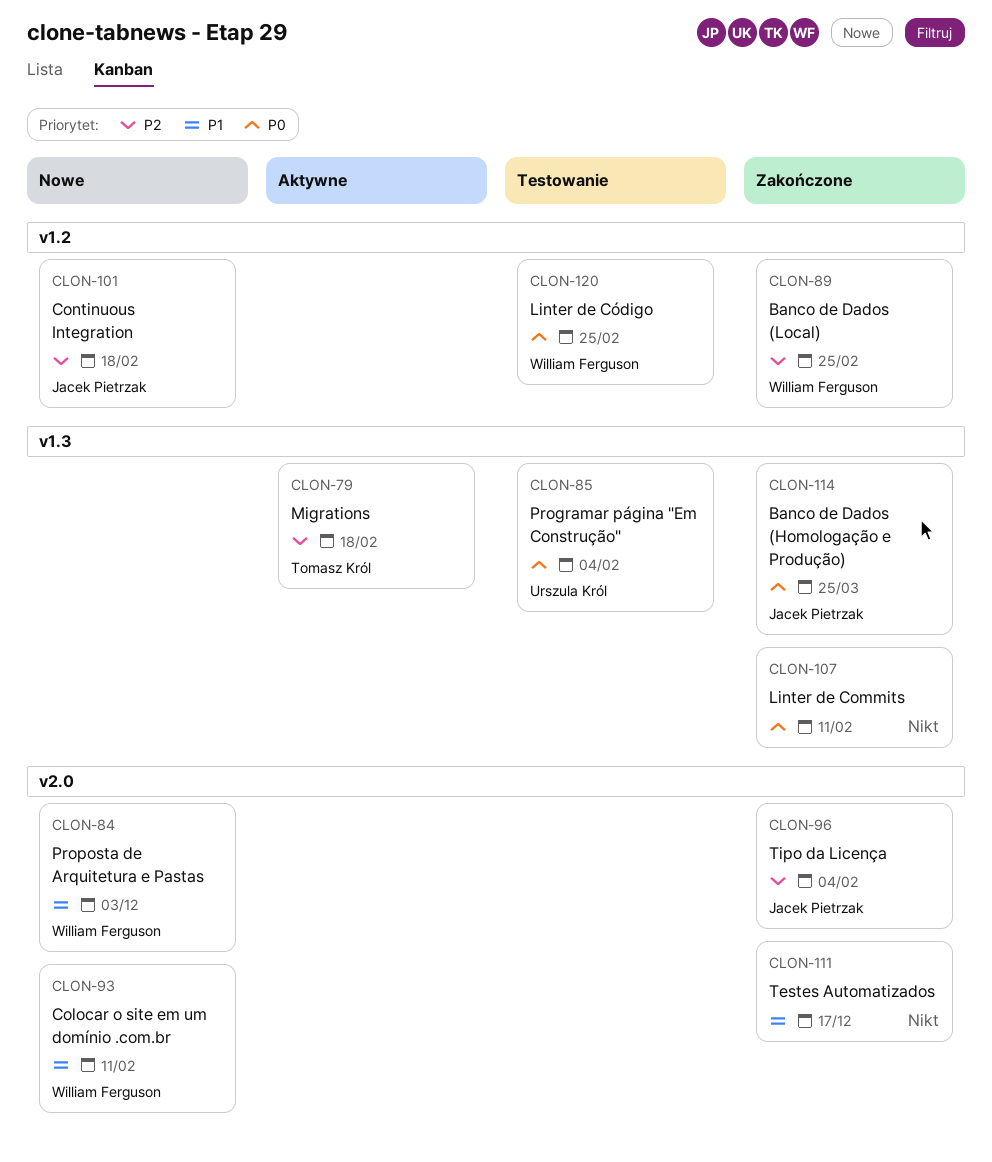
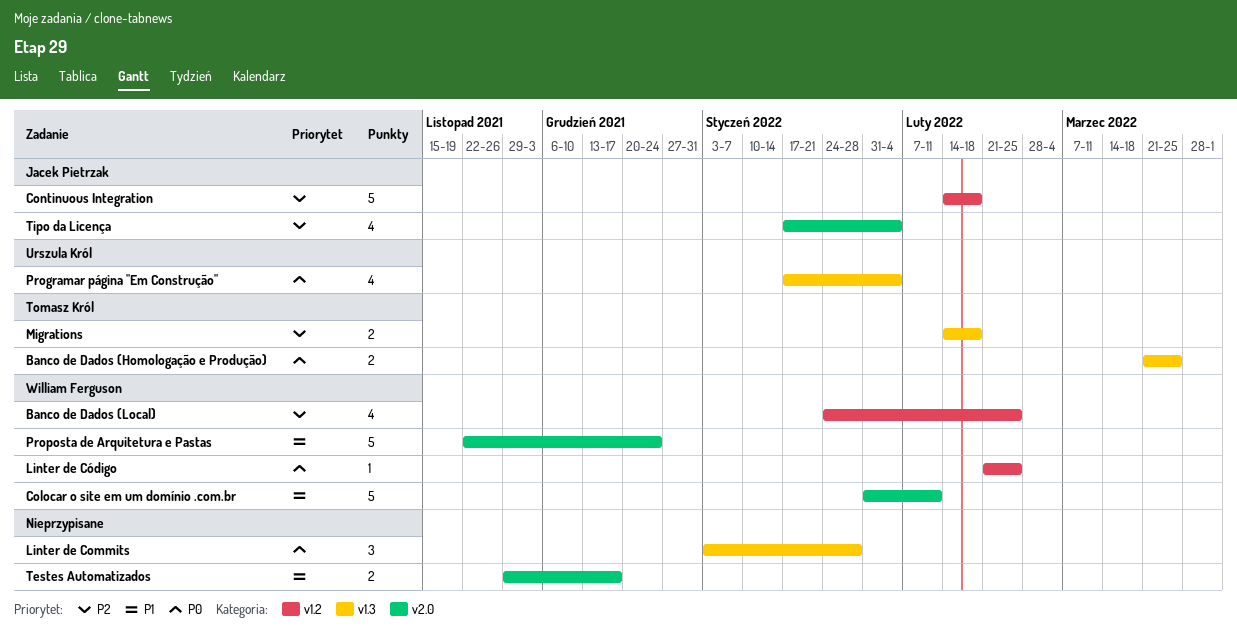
Banco de Dados (Homologação e Produção), owner: Jacek Pietrzak -> Tomasz Król
Linter de Commits, due: Feb 11 -> Jan 28
Proposta de Arquitetura e Pastas, due: Dec 3 -> Dec 24

